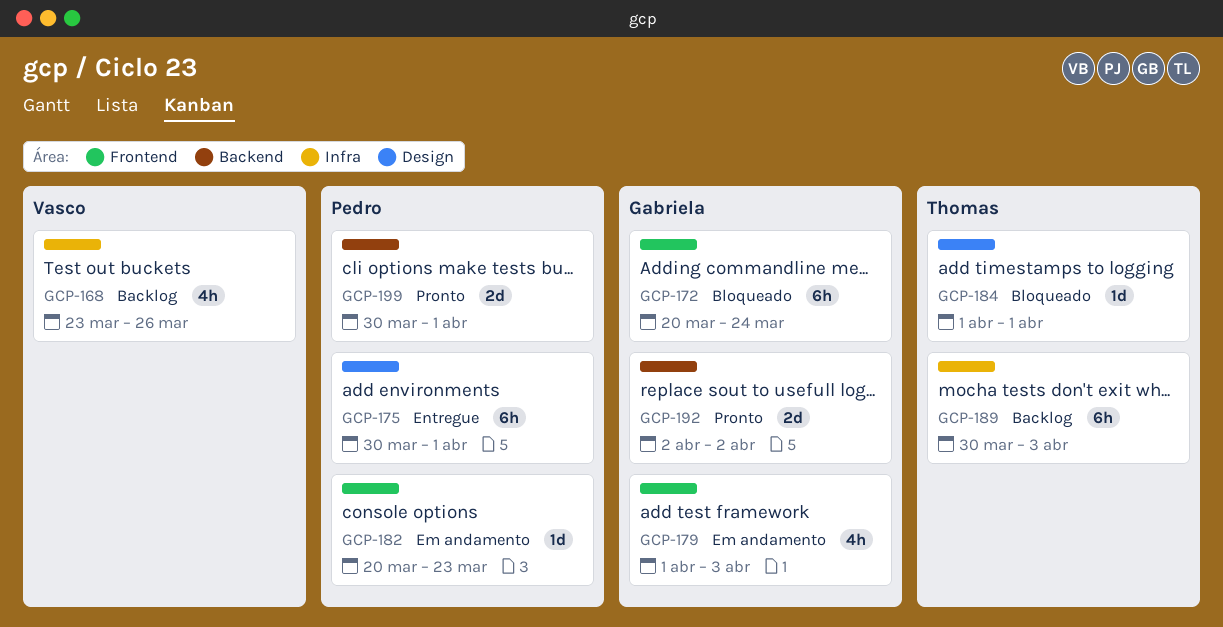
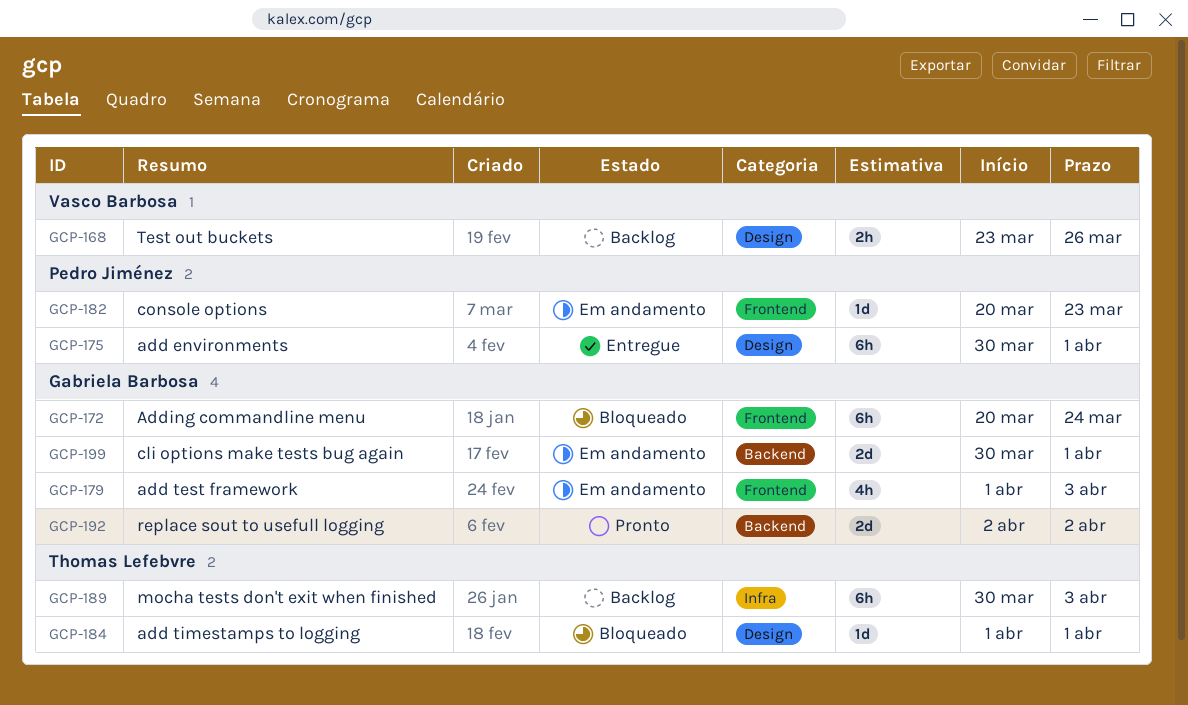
GCP-168, label: Infra -> Design
GCP-168, estimate: 4h -> 2h
GCP-199, status: Pronto -> Em andamento
GCP-199, owner: Pedro Jiménez -> Gabriela Barbosa

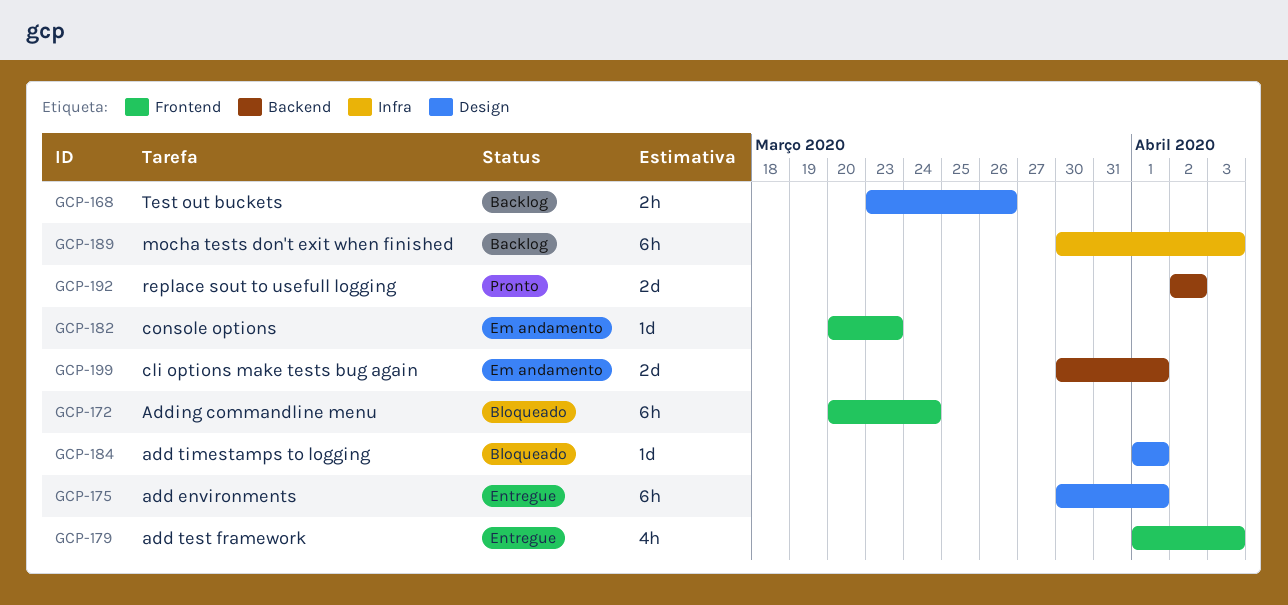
GCP-179, status: Em andamento -> Entregue

